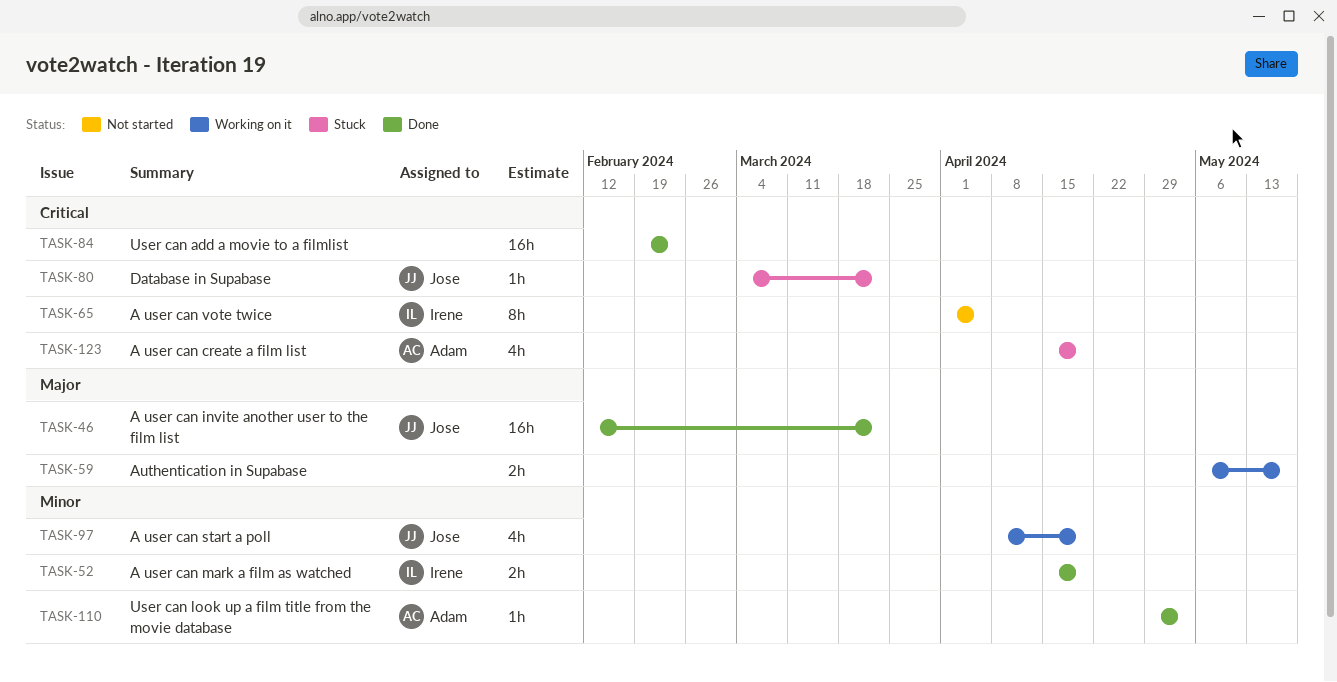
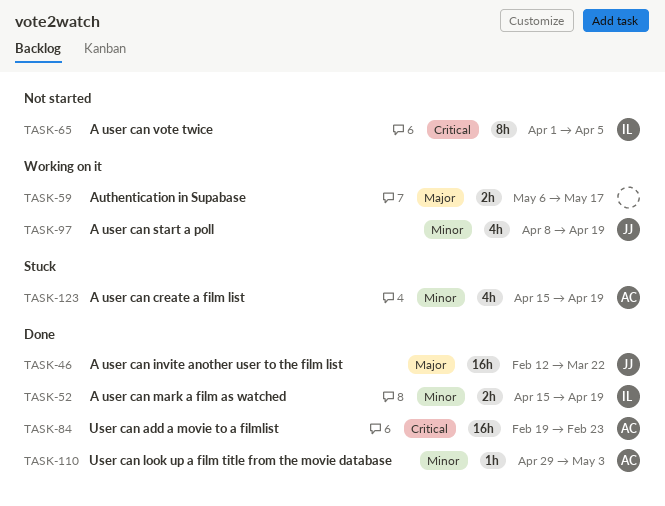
TASK-80: present -> none
TASK-84, owner: none -> Adam
TASK-123, priority: Critical -> Minor

